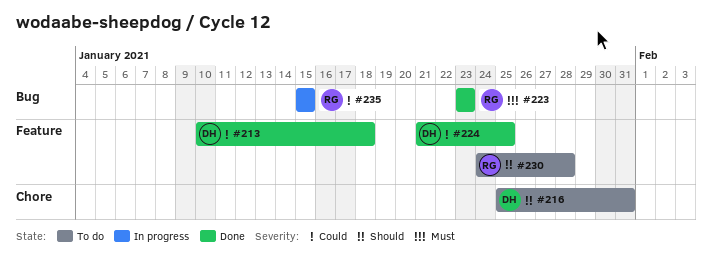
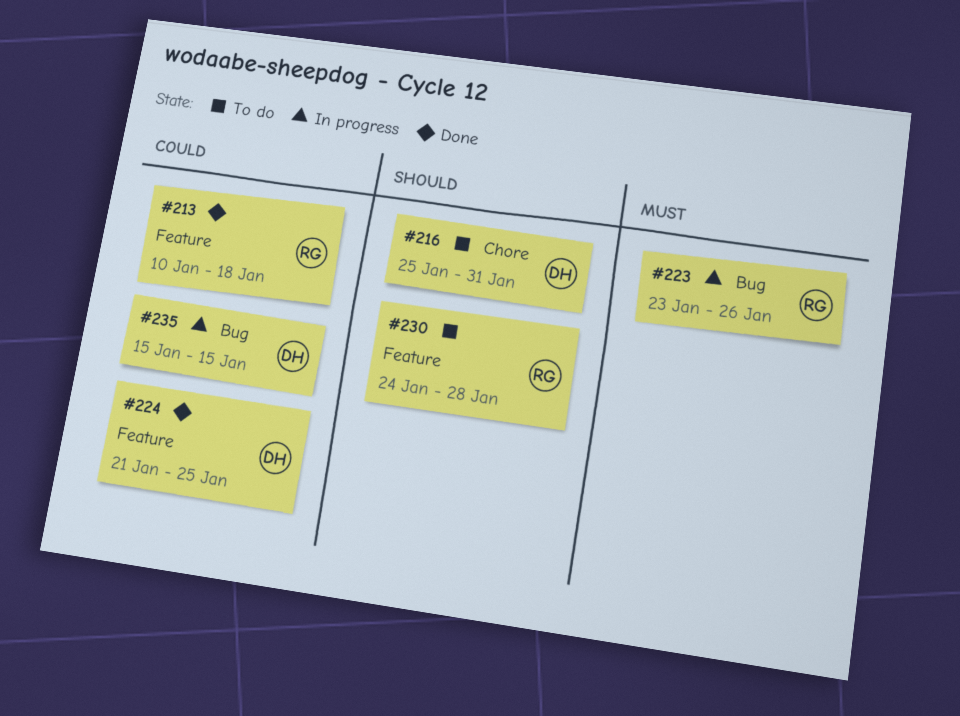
#213, owner: DH -> RG
#223, status: Done -> In progress
#223, due: Jan 23 -> Jan 26
#235, owner: RG -> DH

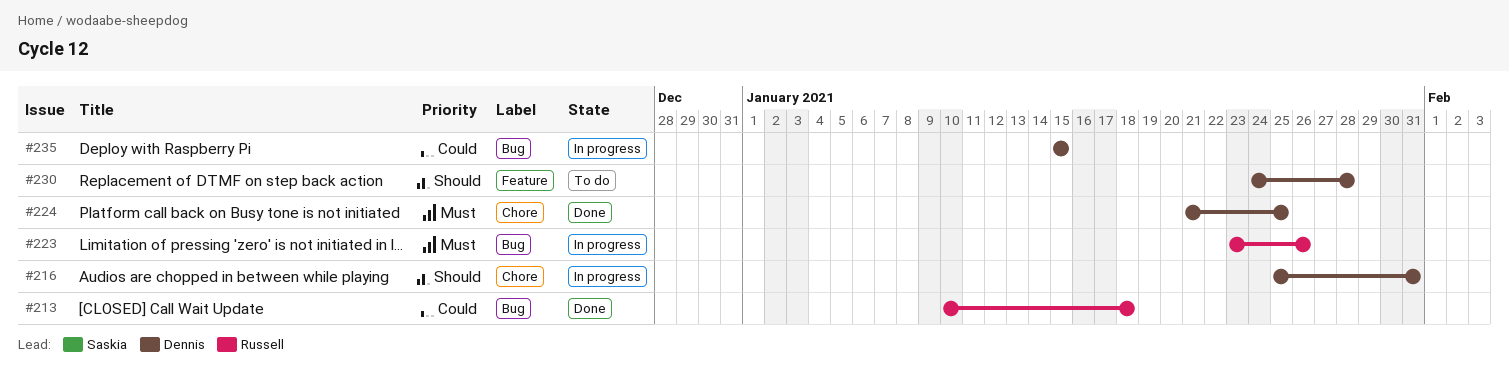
#213, label: Feature -> Bug
#216, status: To do -> In progress
#224, priority: Could -> Must
#224, label: Feature -> Chore
#230, owner: Russell -> Dennis

